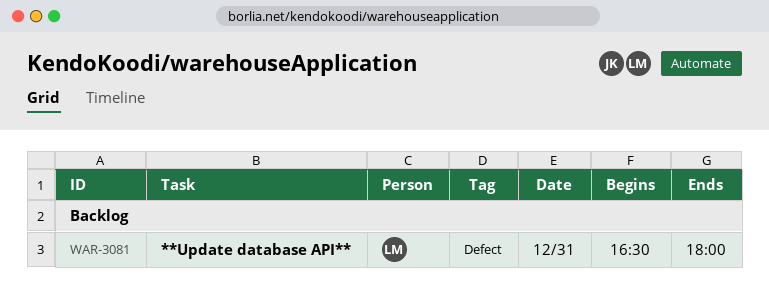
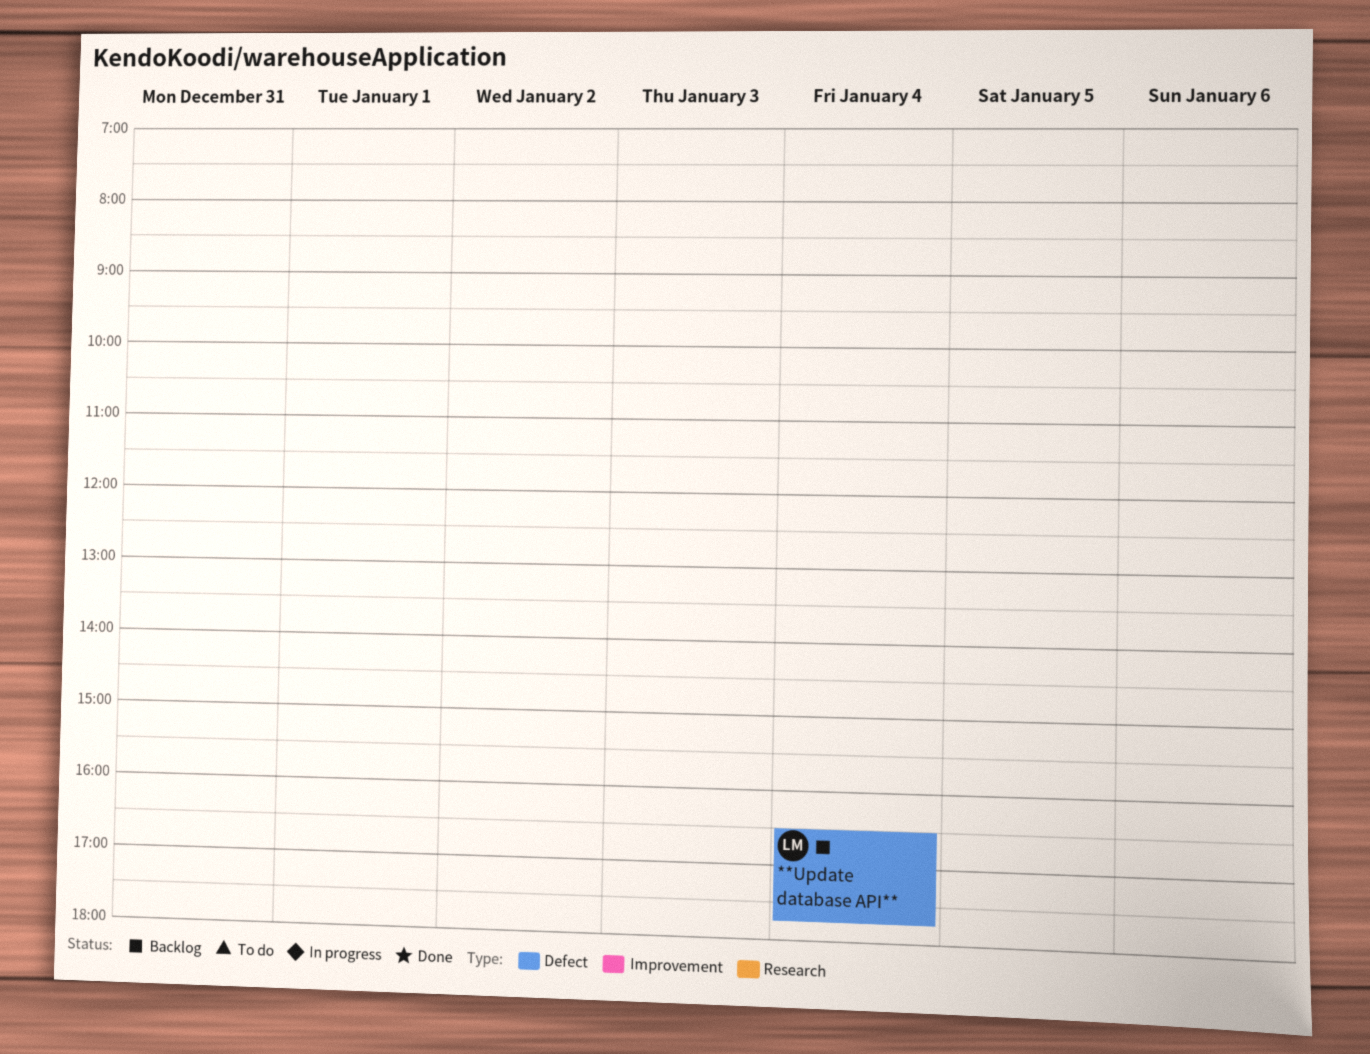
**Update database API**, day: Dec 31 -> Jan 4
**Update database API**, ends: 18:00 -> 17:45

